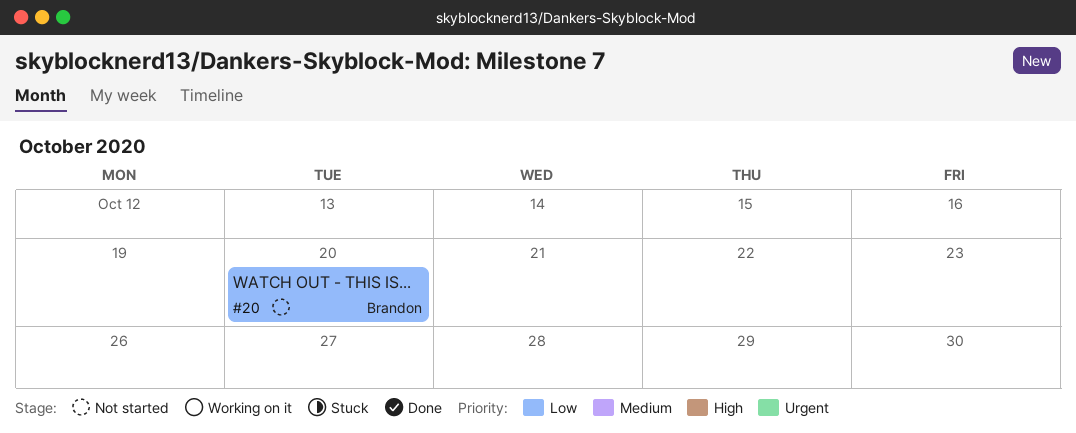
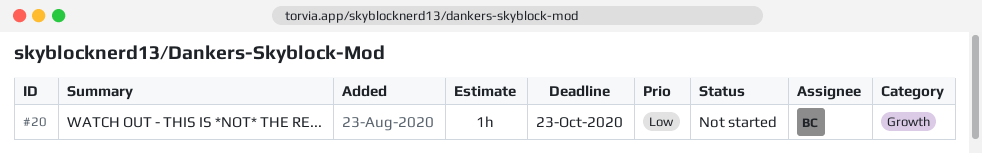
#20, due: Oct 20 -> Oct 23

